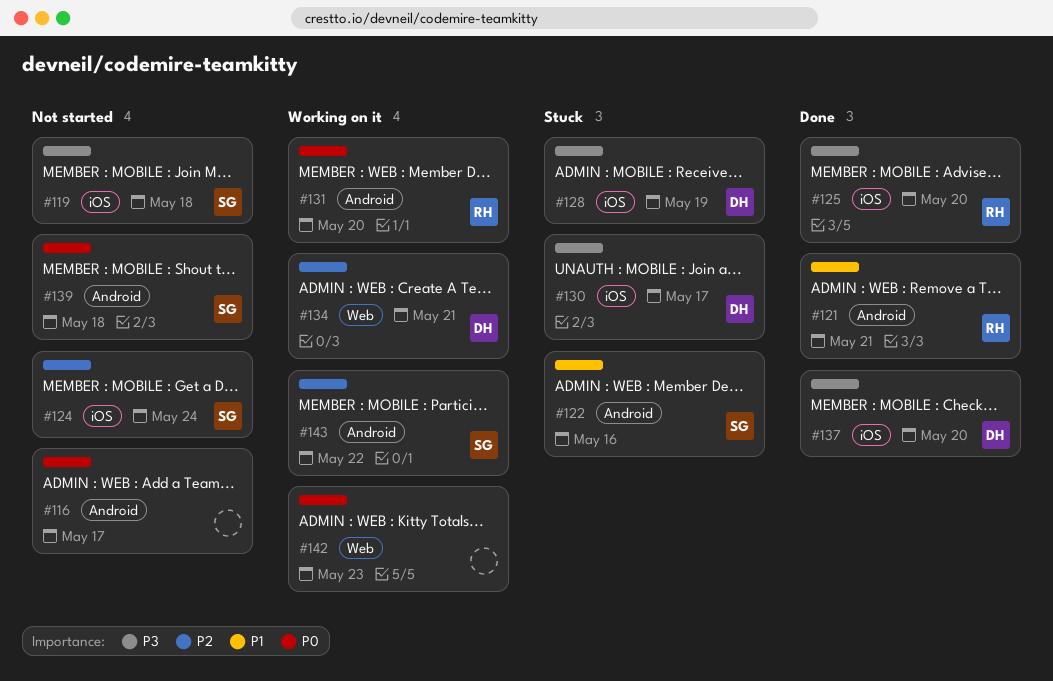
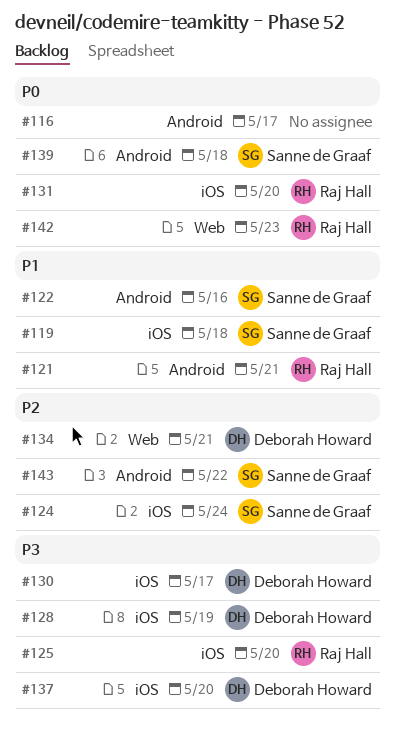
#119, priority: P3 -> P1
#131, label: Android -> iOS
#142, owner: none -> Raj Hall

